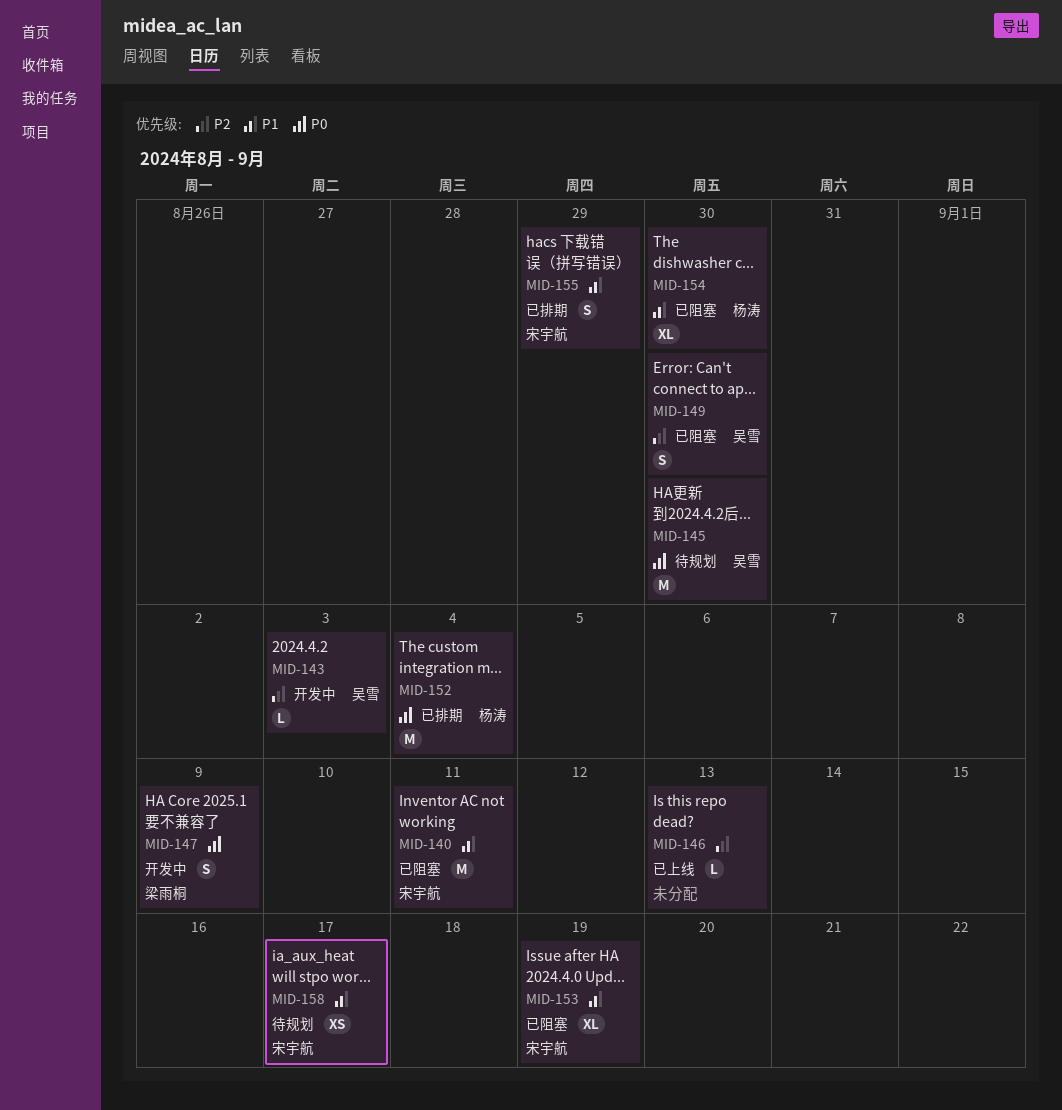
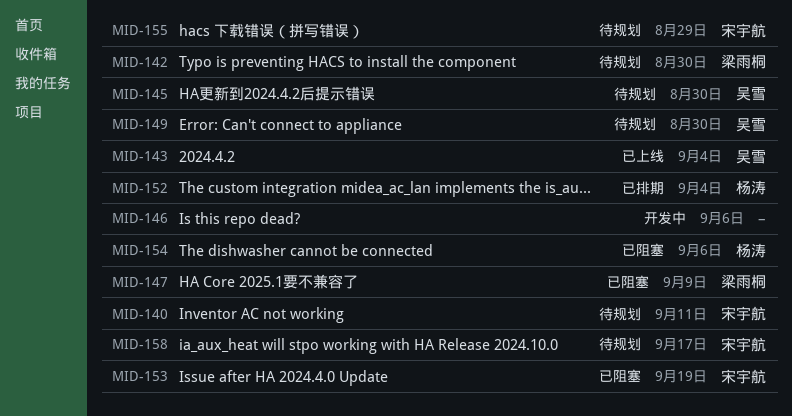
MID-140, status: 已阻塞 -> 待规划
MID-142: none -> present
MID-143, status: 开发中 -> 已上线
MID-143, due: Sep 3 -> Sep 4
MID-146, status: 已上线 -> 开发中
MID-146, due: Sep 13 -> Sep 6
MID-147, status: 开发中 -> 已阻塞
MID-149, status: 已阻塞 -> 待规划
MID-154, due: Aug 30 -> Sep 6
MID-155, status: 已排期 -> 待规划

